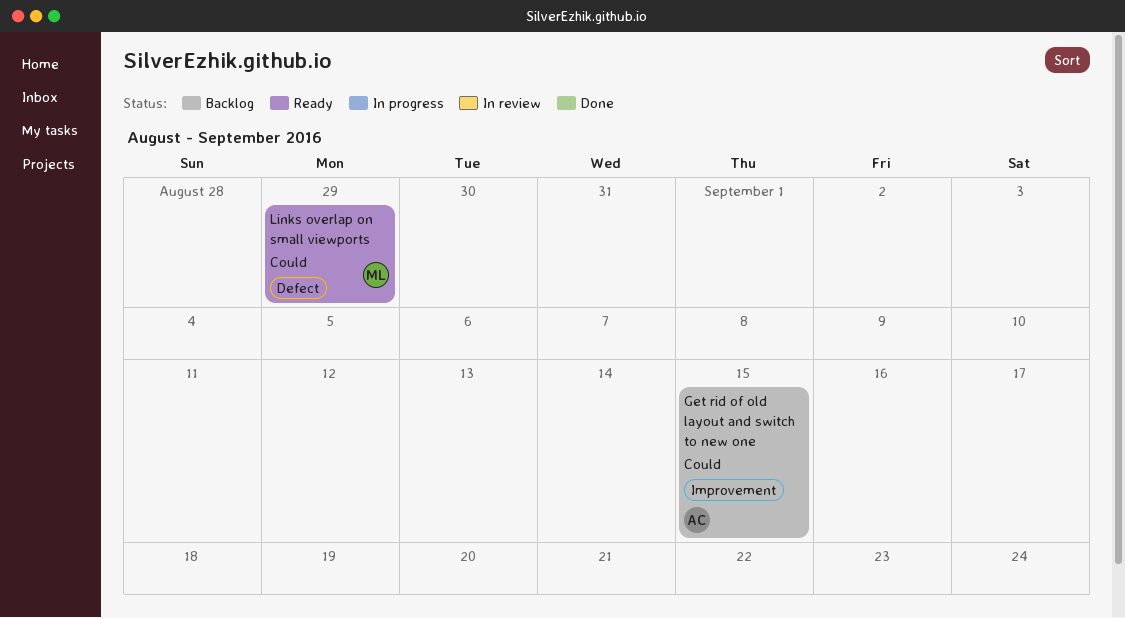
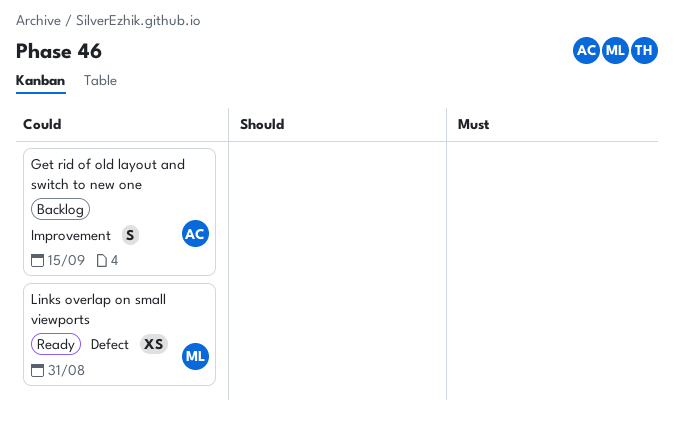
Links overlap on small viewports, due: Aug 29 -> Aug 31

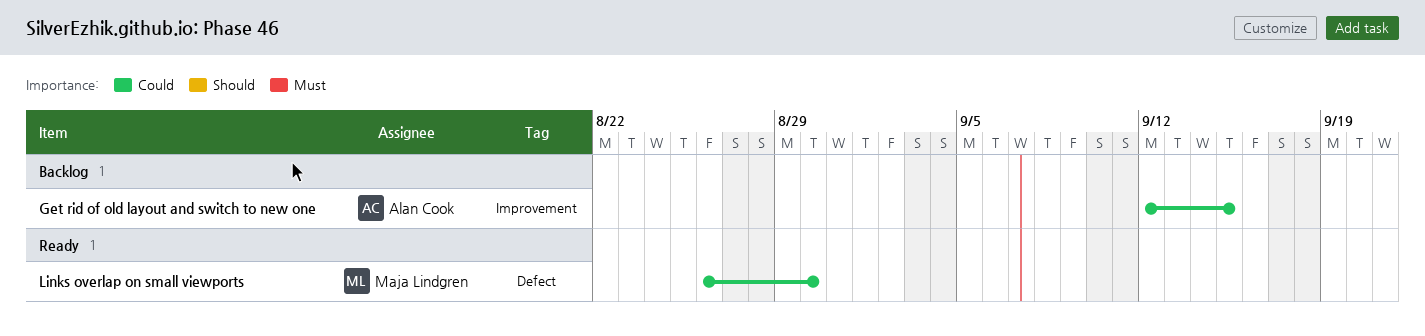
Links overlap on small viewports, due: Aug 31 -> Aug 30

